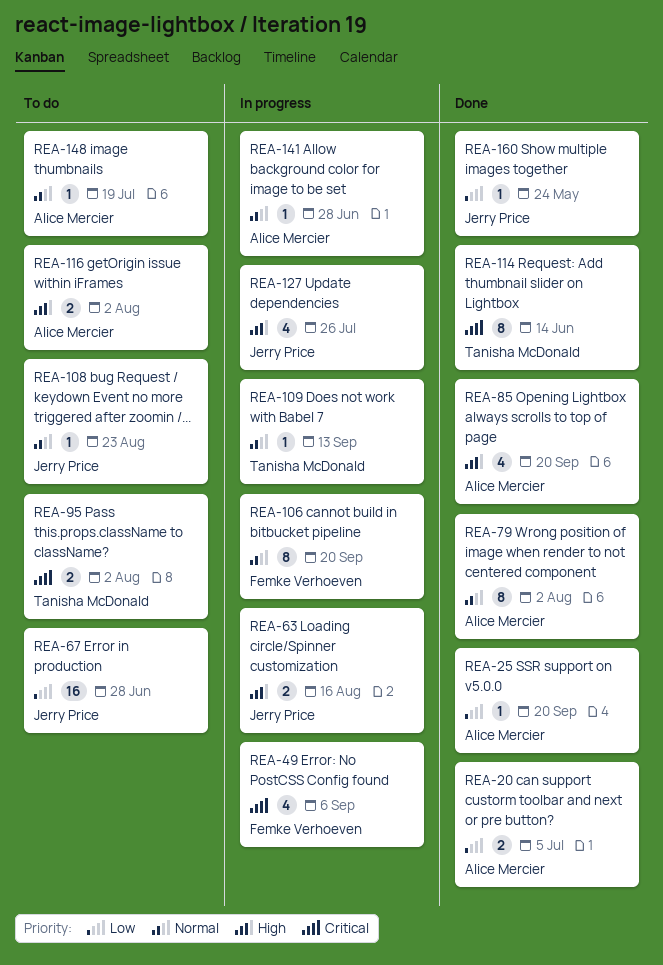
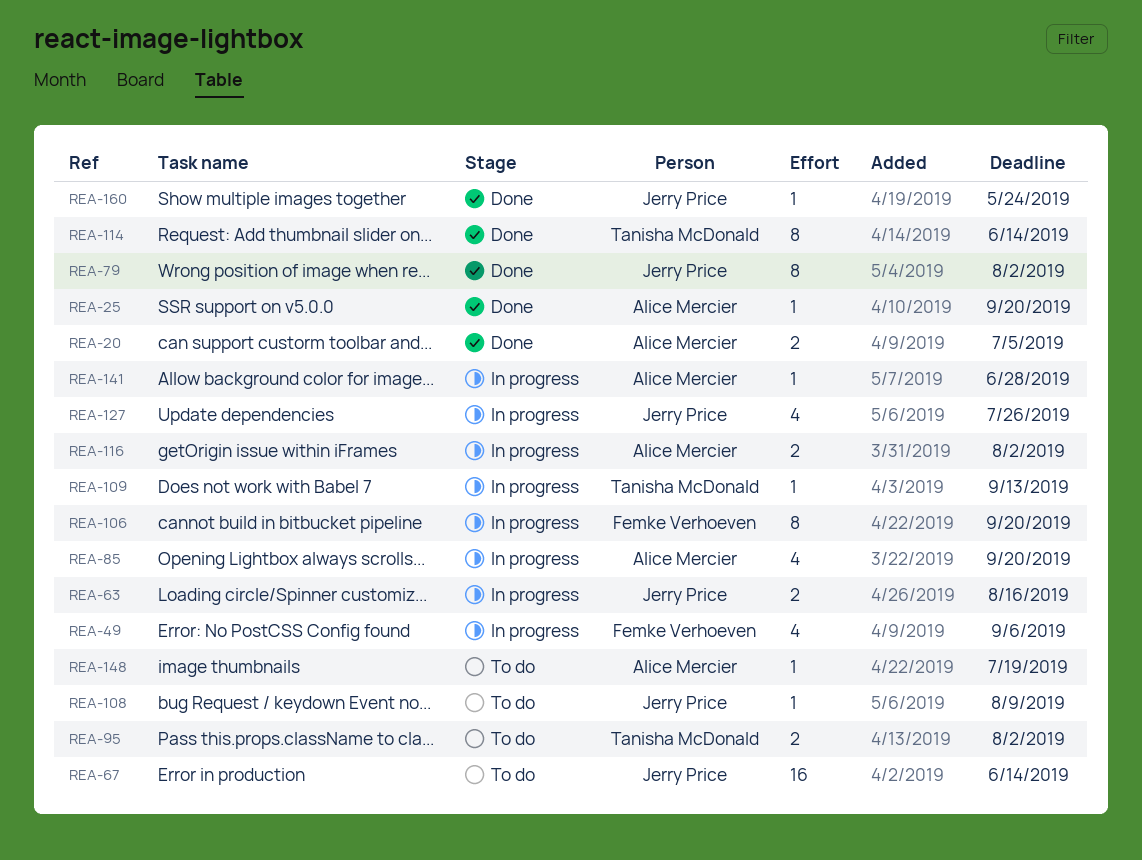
REA-67, due: Jun 28 -> Jun 14
REA-79, owner: Alice Mercier -> Jerry Price
REA-85, status: Done -> In progress
REA-108, due: Aug 23 -> Aug 9
REA-116, status: To do -> In progress

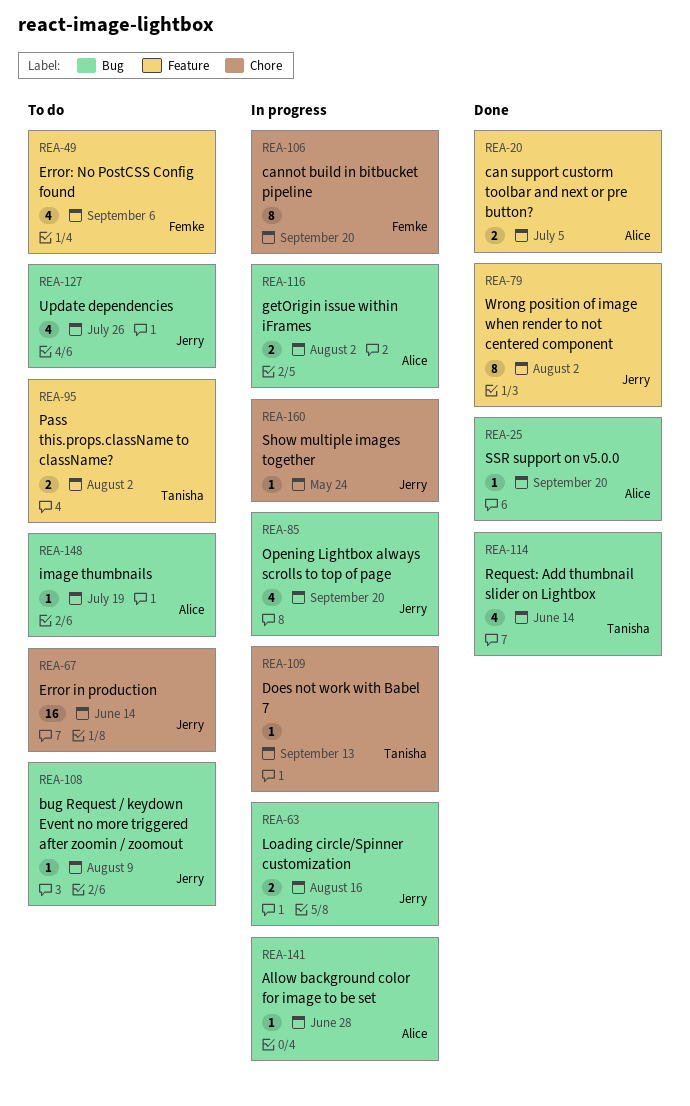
REA-49, status: In progress -> To do
REA-85, owner: Alice Mercier -> Jerry Price
REA-114, estimate: 8 -> 4
REA-127, status: In progress -> To do
REA-160, status: Done -> In progress

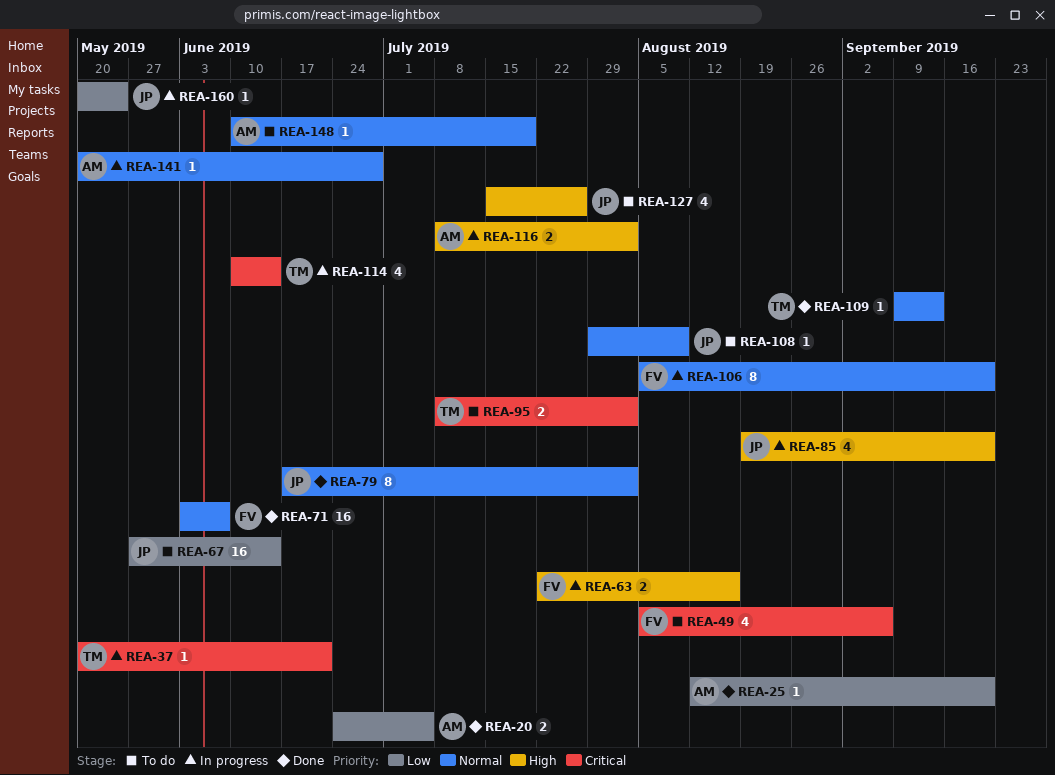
REA-37: none -> present
REA-63, owner: Jerry -> Femke
REA-71: none -> present
REA-109, status: In progress -> Done
REA-114, status: Done -> In progress

